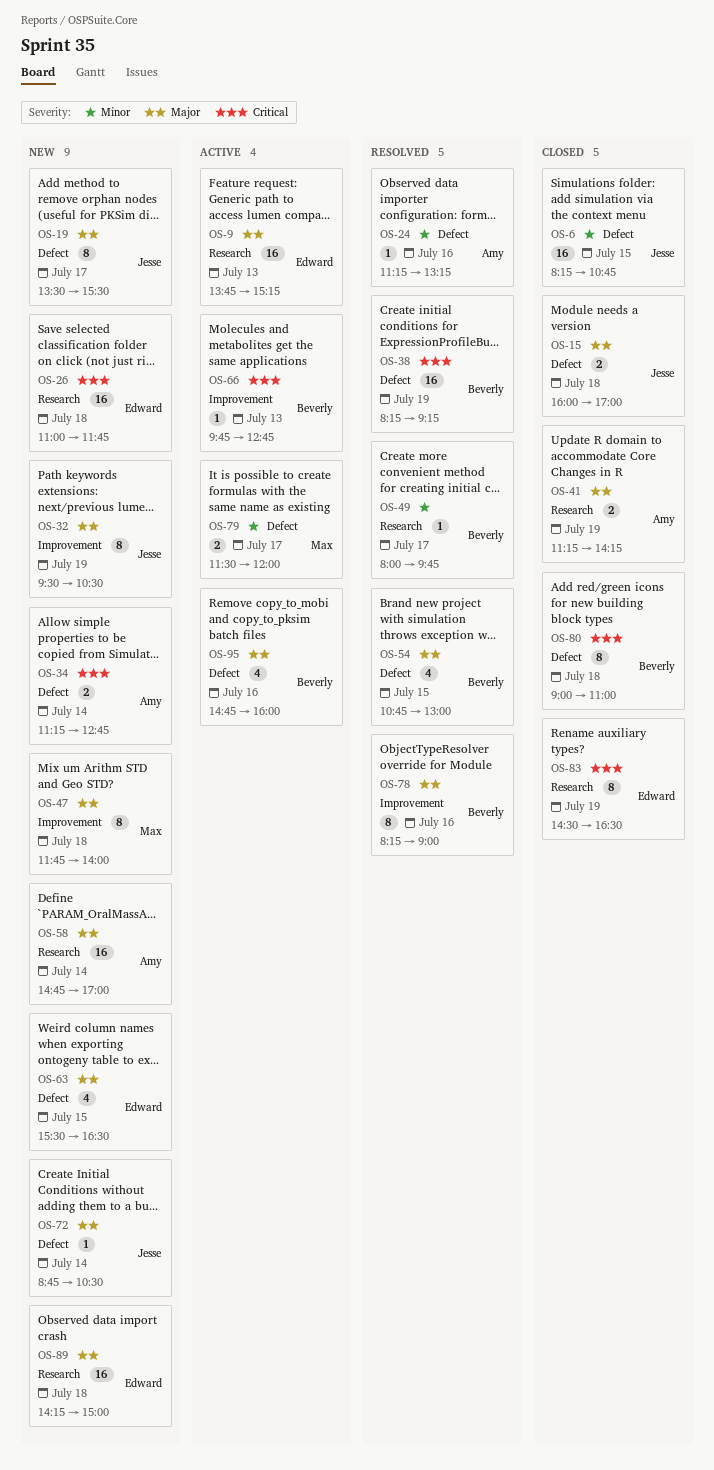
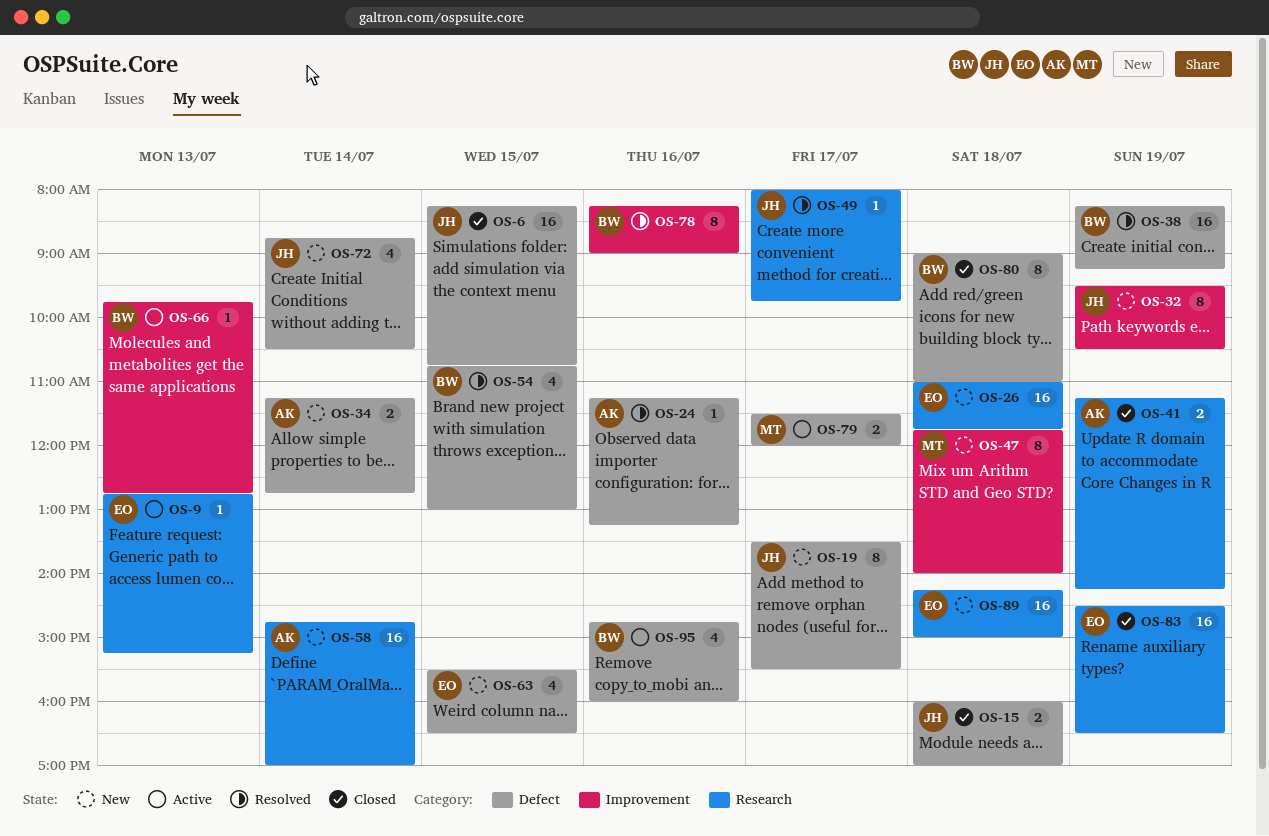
OS-9, estimate: 16 -> 1
OS-9, begins: 13:45 -> 12:45
OS-49, owner: Beverly -> Jesse
OS-72, estimate: 1 -> 4
OS-83, estimate: 8 -> 16

